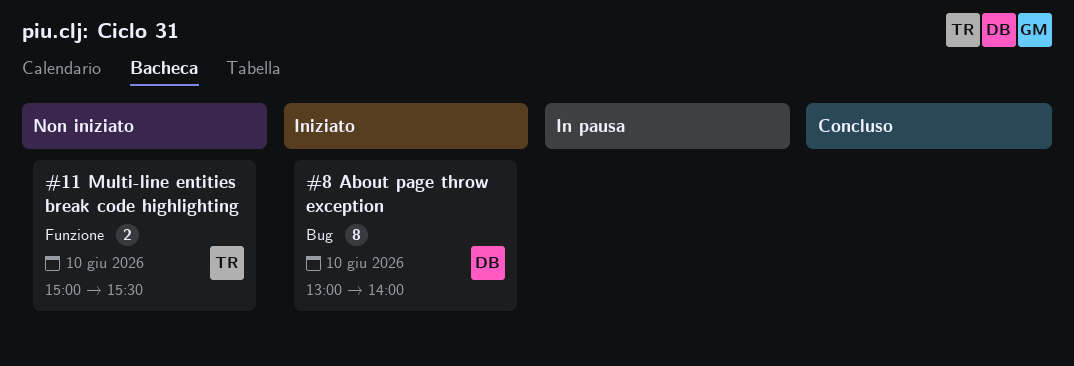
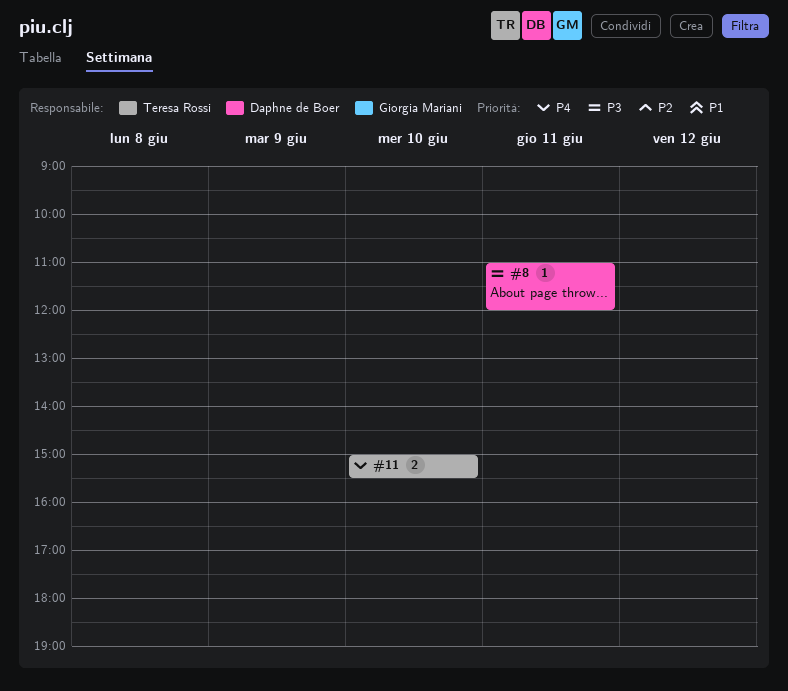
#8, estimate: 8 -> 1
#8, day: Jun 10 -> Jun 11
#8, begins: 13:00 -> 11:00
#8, ends: 14:00 -> 12:00

